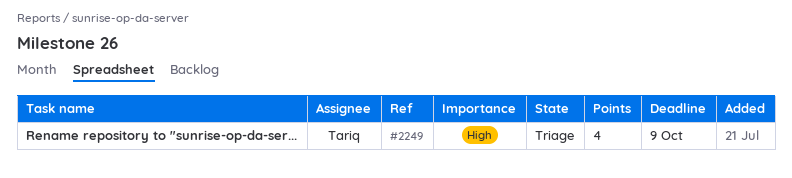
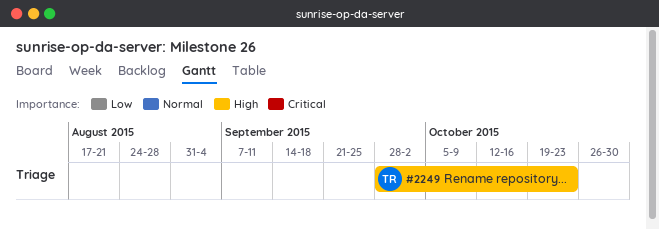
#2249, due: Oct 9 -> Oct 23

